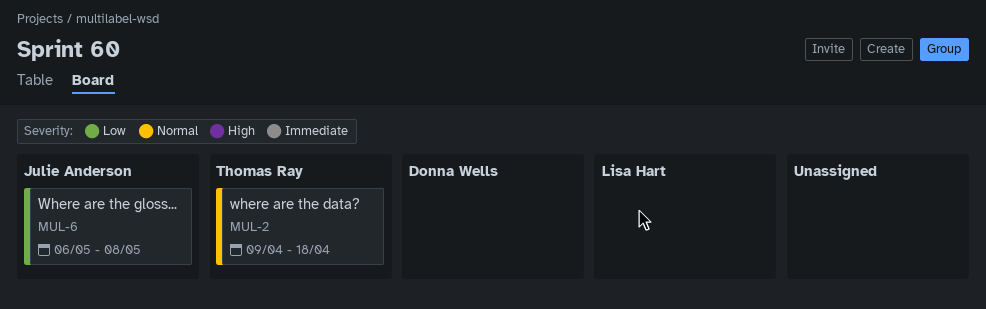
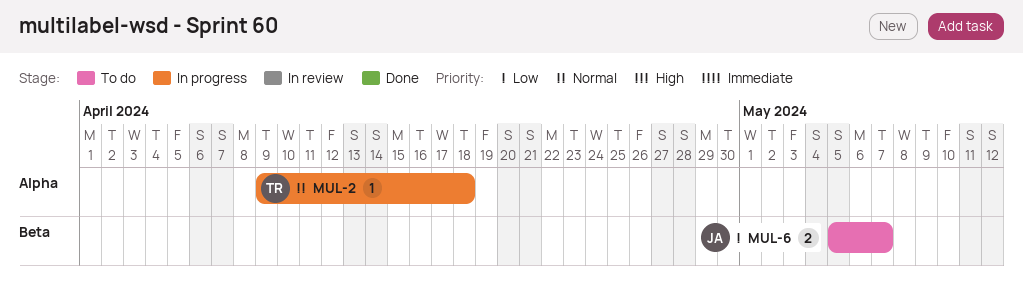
MUL-6, start: May 6 -> May 5
MUL-6, due: May 8 -> May 7

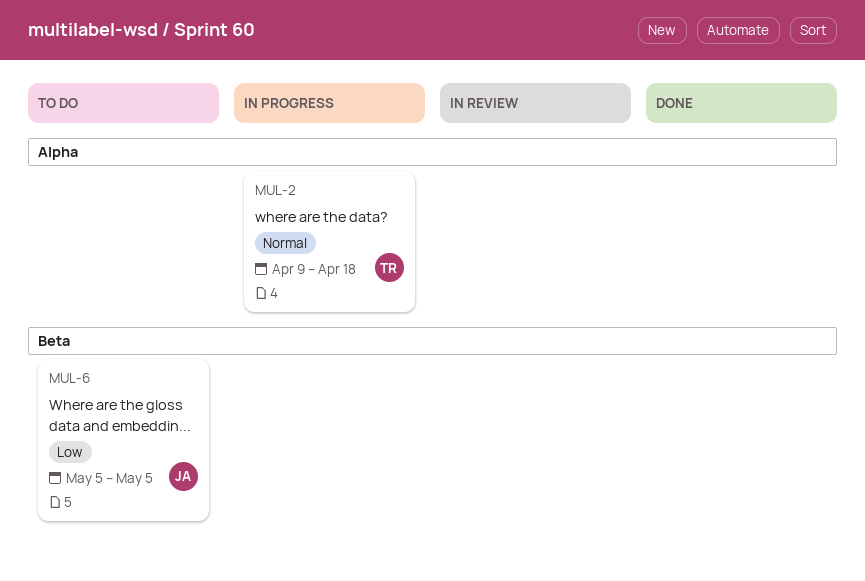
MUL-6, due: May 7 -> May 5

